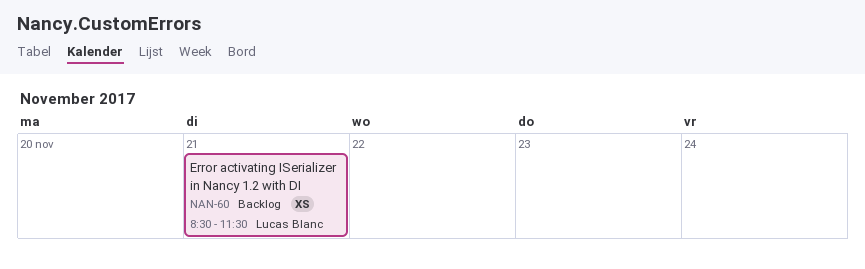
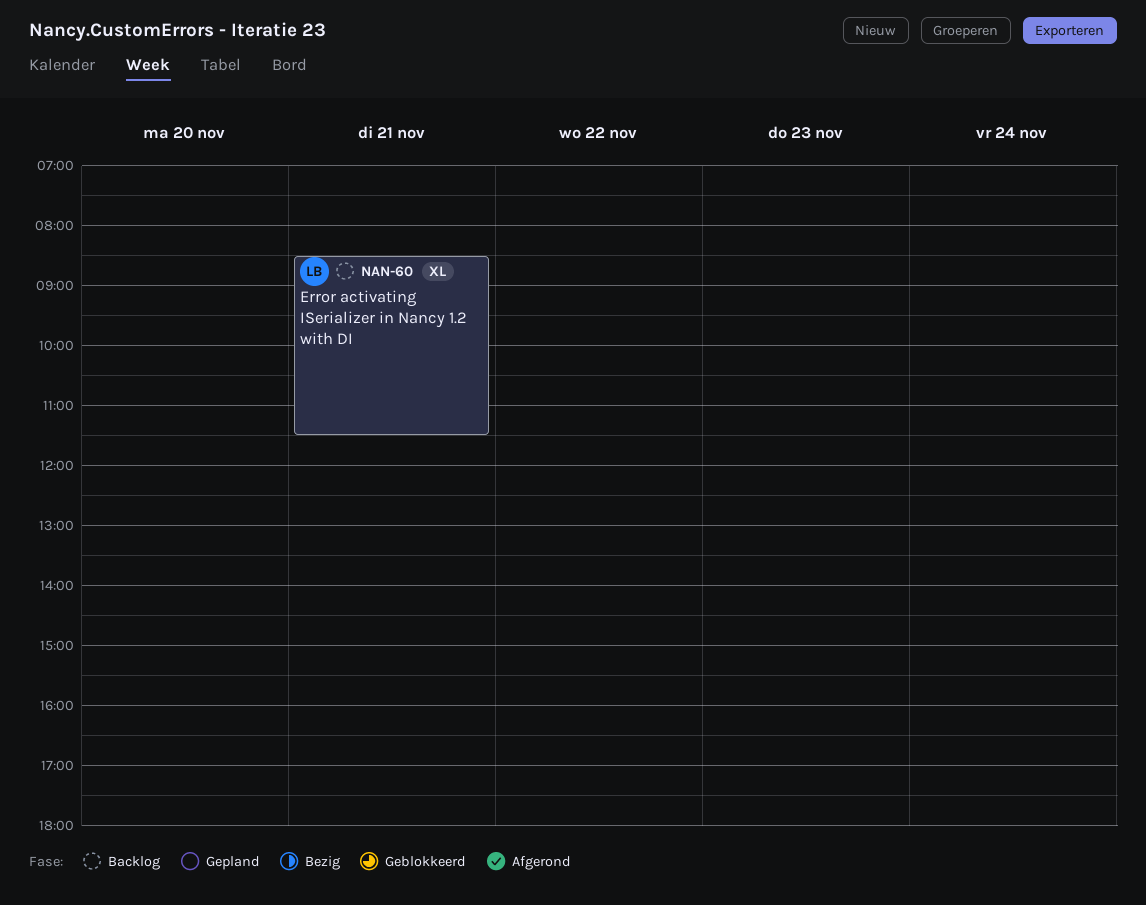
NAN-60, estimate: XS -> XL

